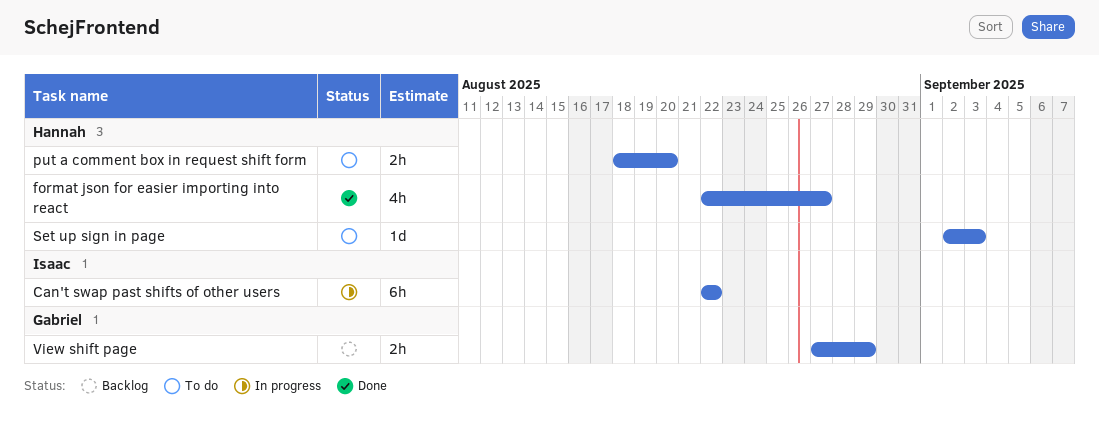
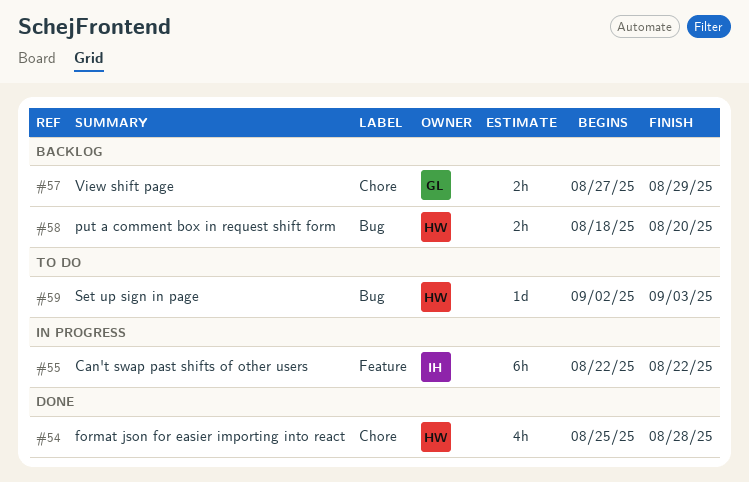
format json for easier importing into react, start: Aug 22 -> Aug 25
format json for easier importing into react, due: Aug 27 -> Aug 28
put a comment box in request shift form, status: To do -> Backlog

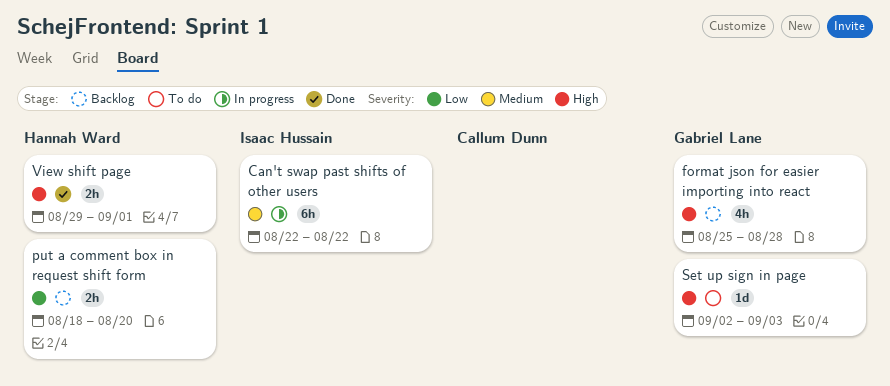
format json for easier importing into react, status: Done -> Backlog
format json for easier importing into react, owner: Hannah Ward -> Gabriel Lane
Set up sign in page, owner: Hannah Ward -> Gabriel Lane
View shift page, status: Backlog -> Done
View shift page, owner: Gabriel Lane -> Hannah Ward
View shift page, start: Aug 27 -> Aug 29
View shift page, due: Aug 29 -> Sep 1

